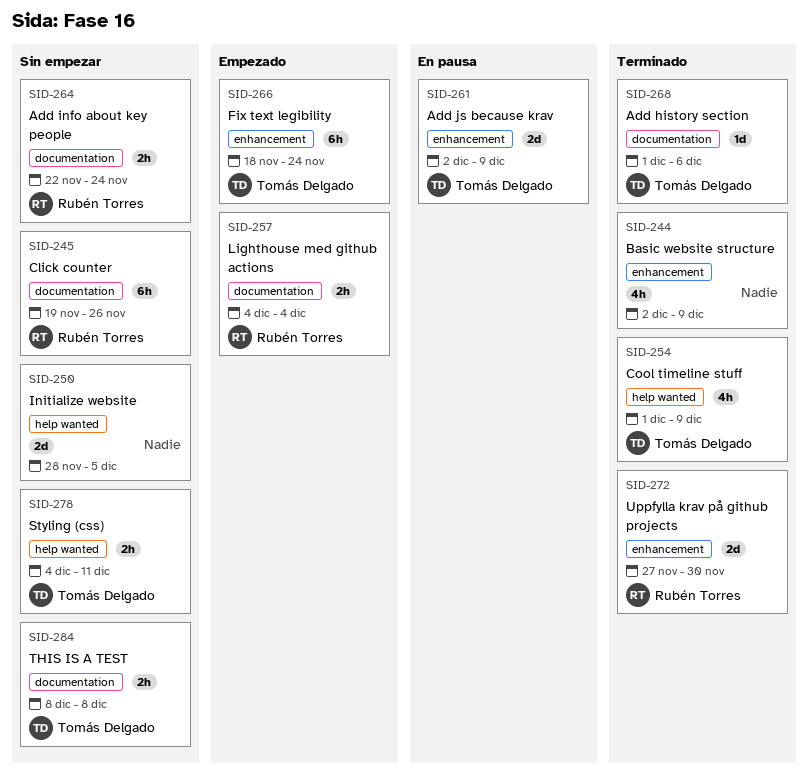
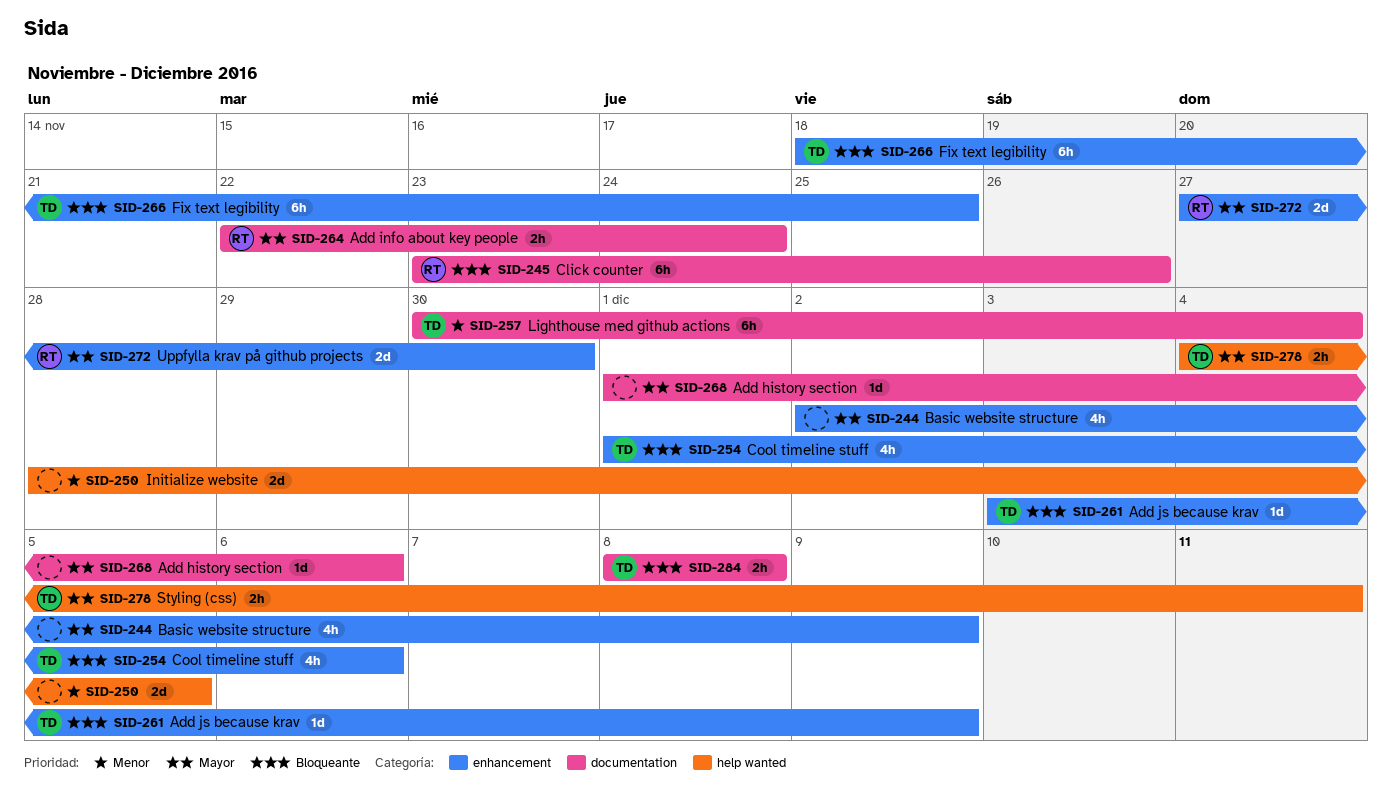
SID-245, start: Nov 19 -> Nov 23
SID-254, label: help wanted -> enhancement
SID-254, due: Dec 9 -> Dec 6
SID-257, owner: Rubén Torres -> Tomás Delgado
SID-257, estimate: 2h -> 6h
SID-257, start: Dec 4 -> Nov 30
SID-261, estimate: 2d -> 1d
SID-261, start: Dec 2 -> Dec 3
SID-266, due: Nov 24 -> Nov 25
SID-268, owner: Tomás Delgado -> none

